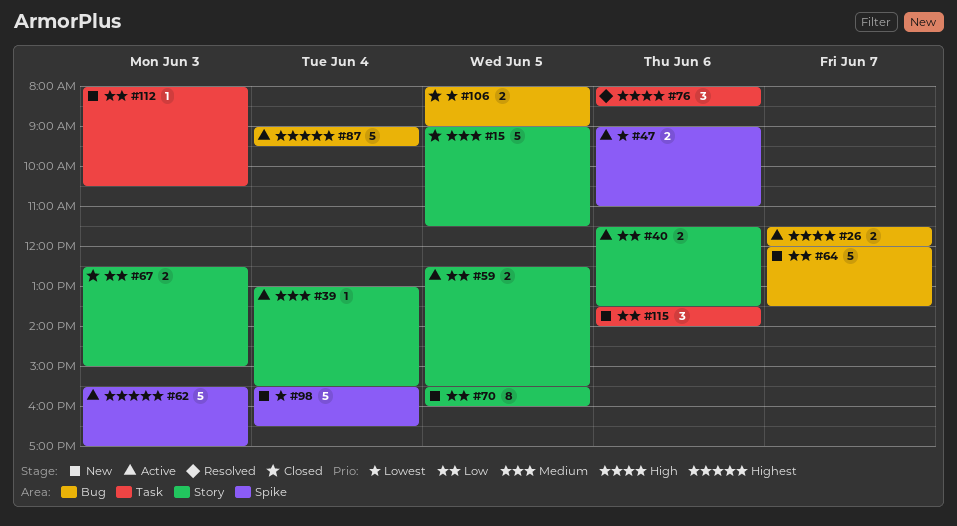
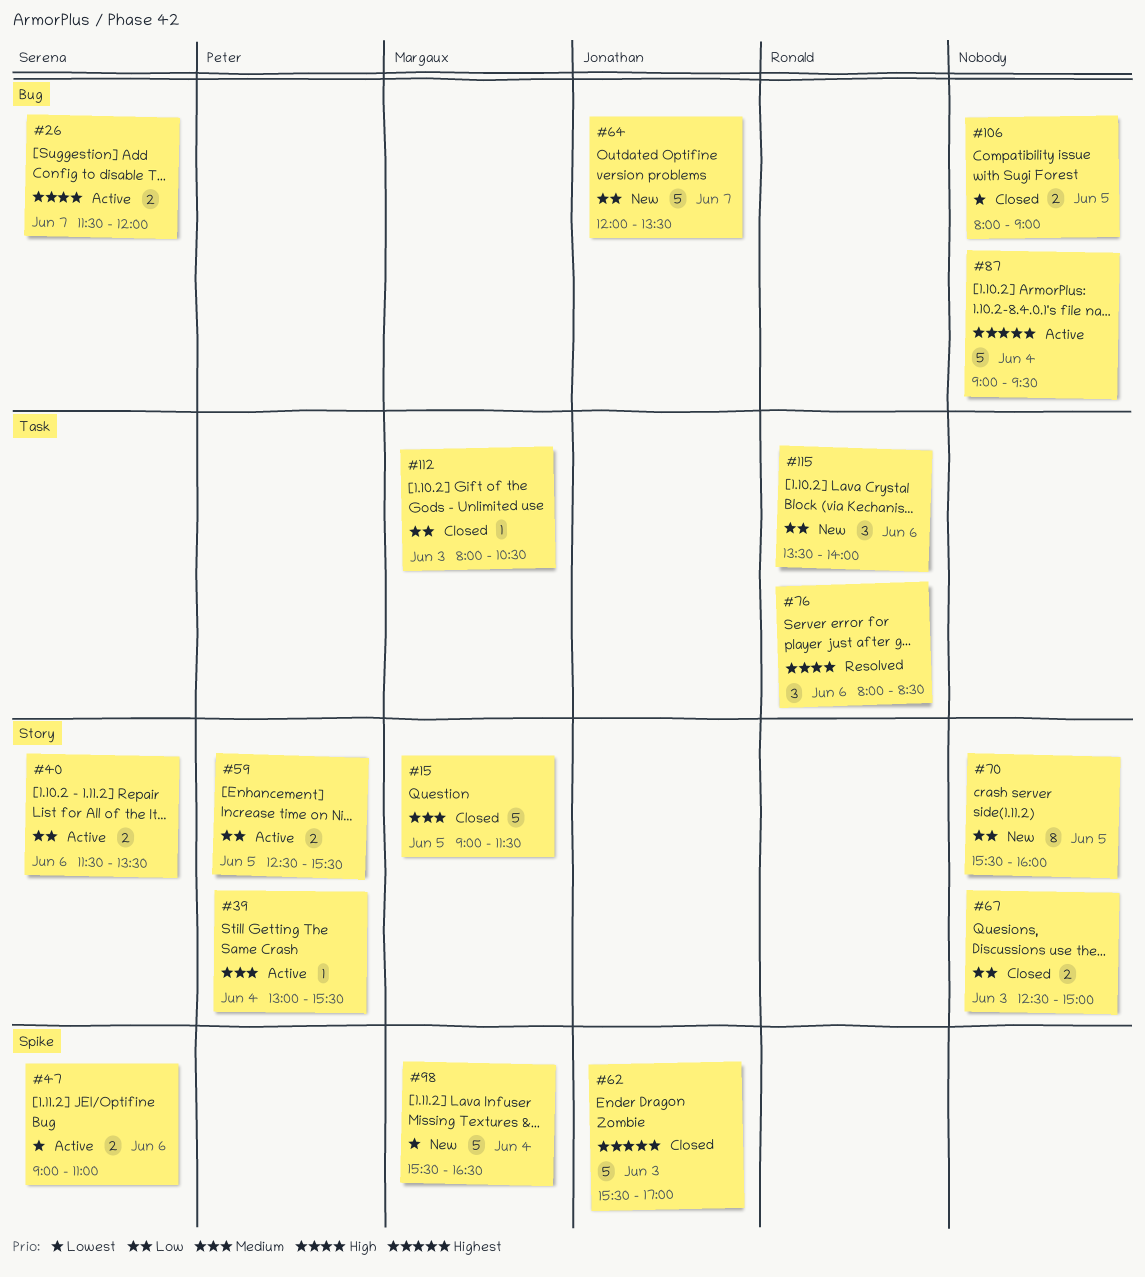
#62, status: Active -> Closed
#112, status: New -> Closed

